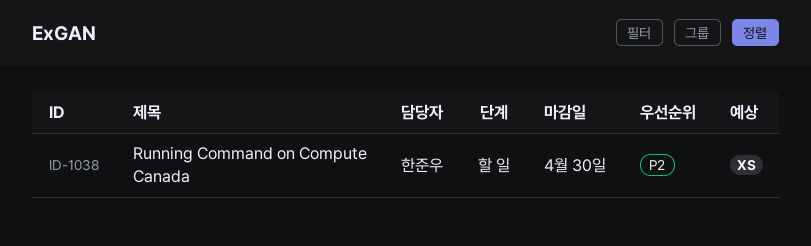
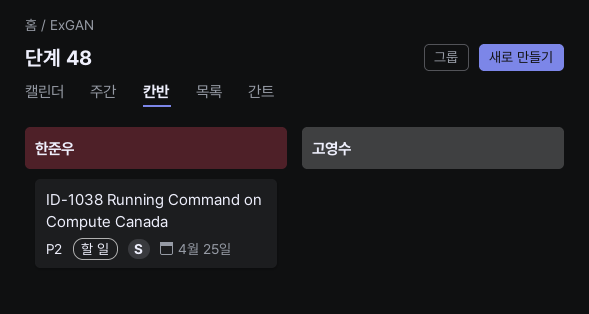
ID-1038, estimate: XS -> S
ID-1038, due: Apr 30 -> Apr 25

